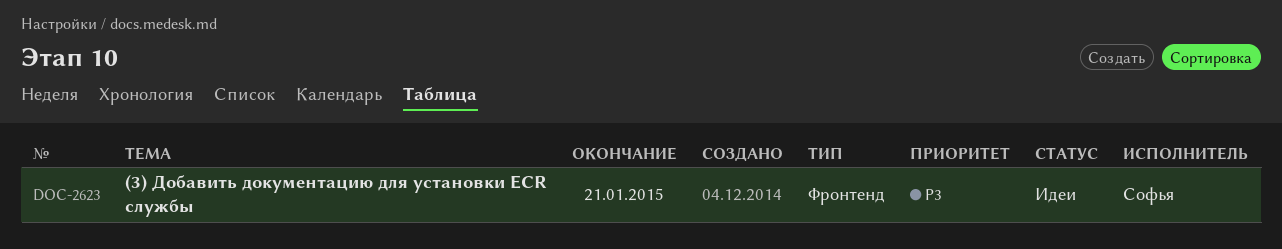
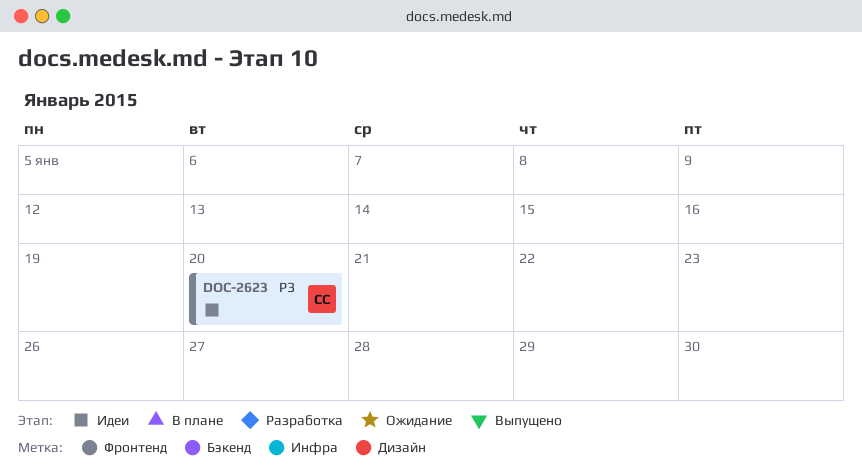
DOC-2623, due: Jan 21 -> Jan 20

